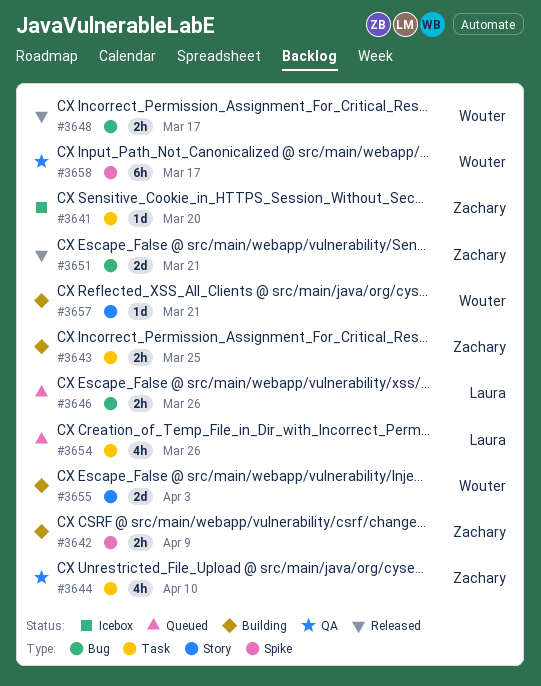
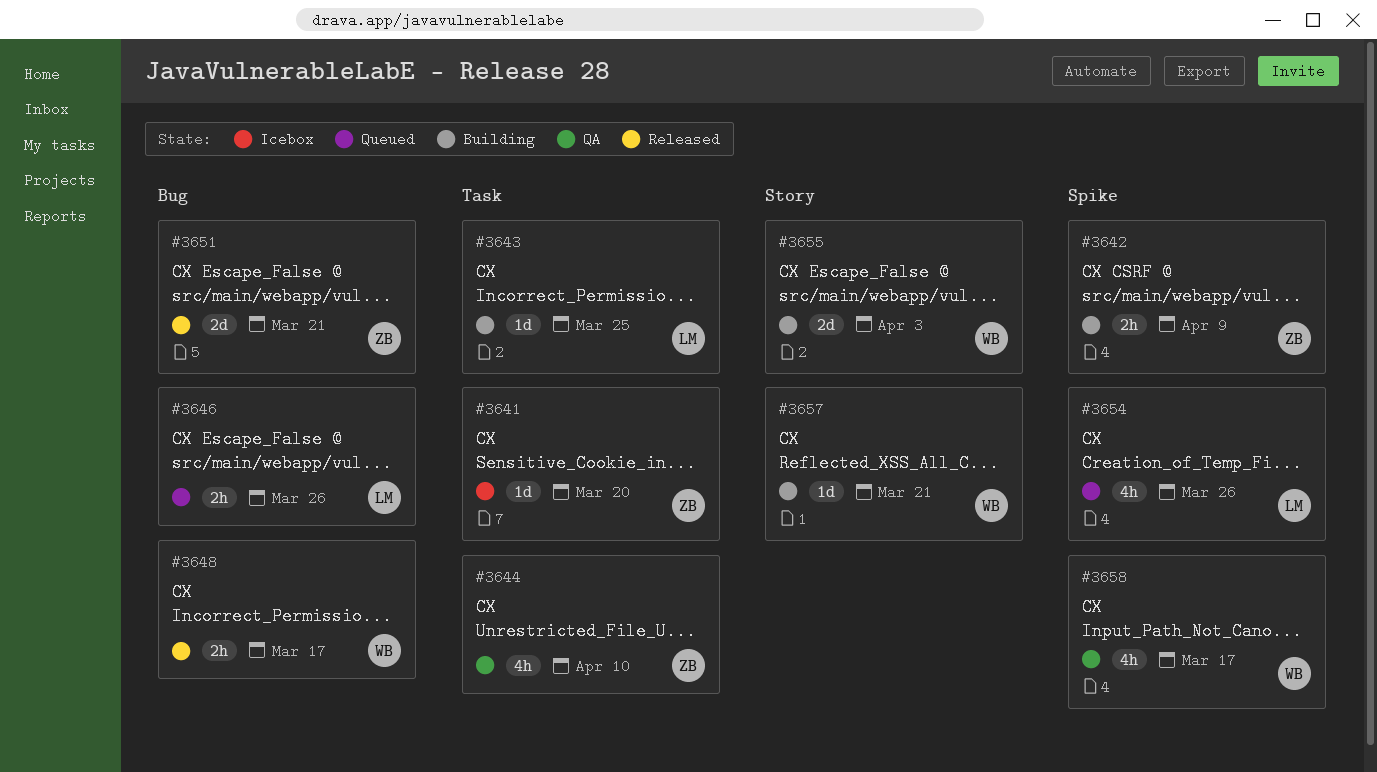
#3643, owner: Zachary -> Laura
#3643, estimate: 2h -> 1d
#3654, label: Task -> Spike
#3658, estimate: 6h -> 4h

